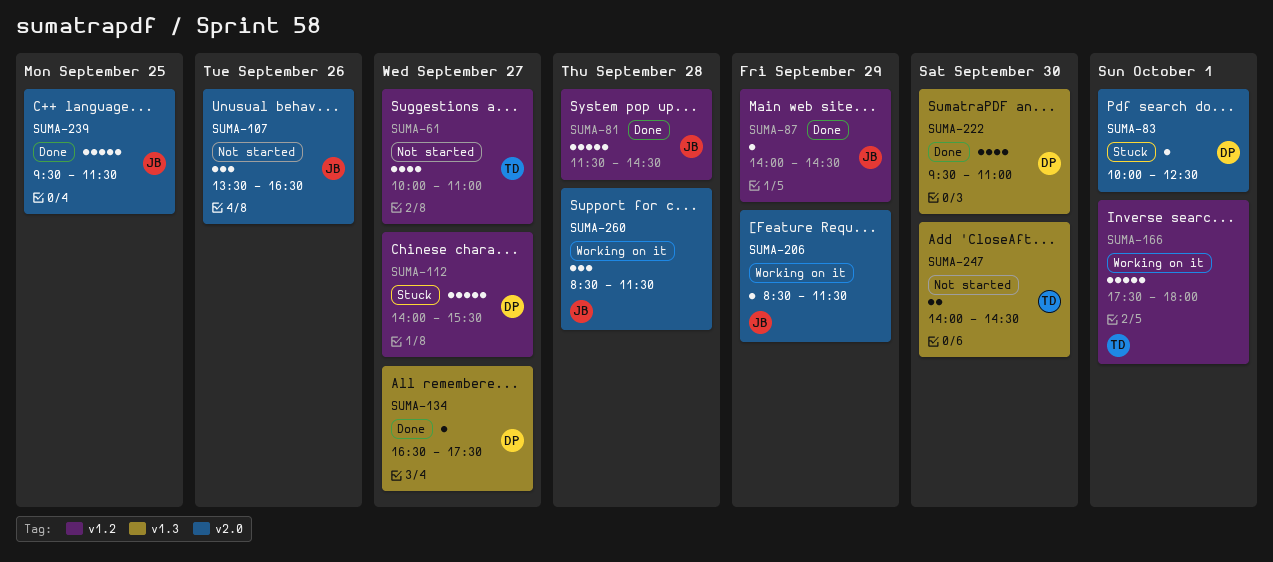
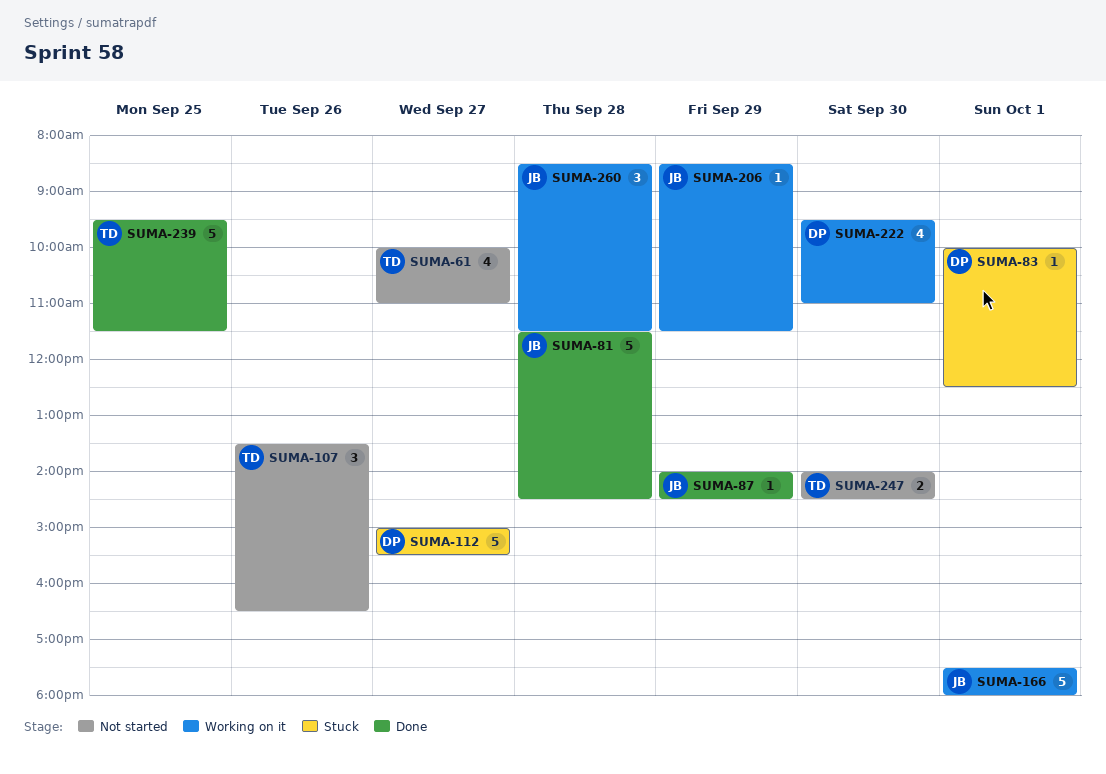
SUMA-107, owner: JB -> TD
SUMA-112, begins: 14:00 -> 15:00
SUMA-134: present -> none
SUMA-166, owner: TD -> JB
SUMA-222, status: Done -> Working on it
SUMA-239, owner: JB -> TD

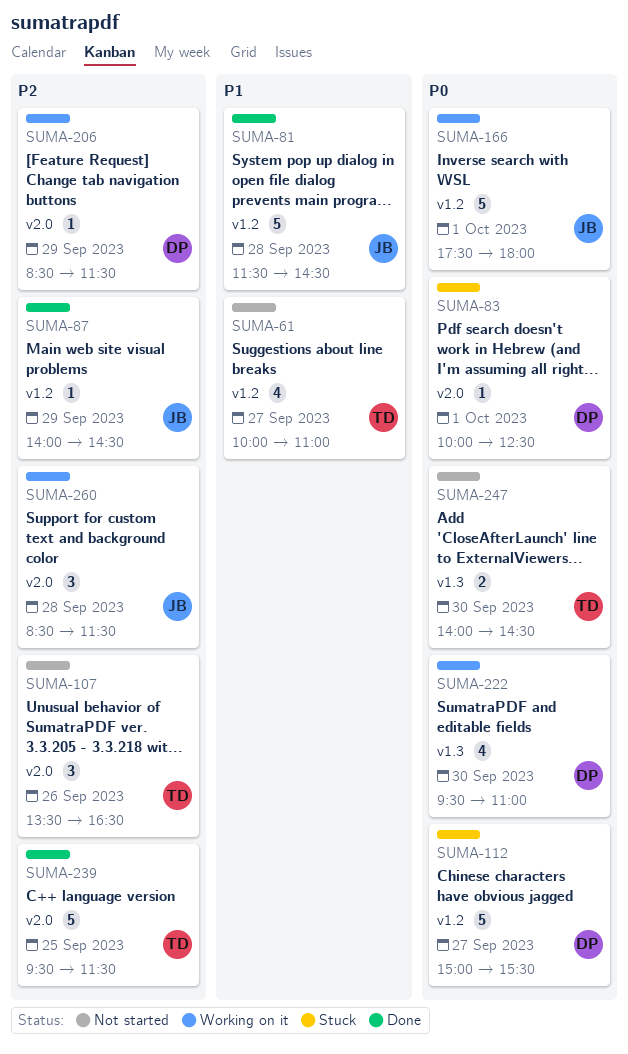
SUMA-206, owner: JB -> DP

